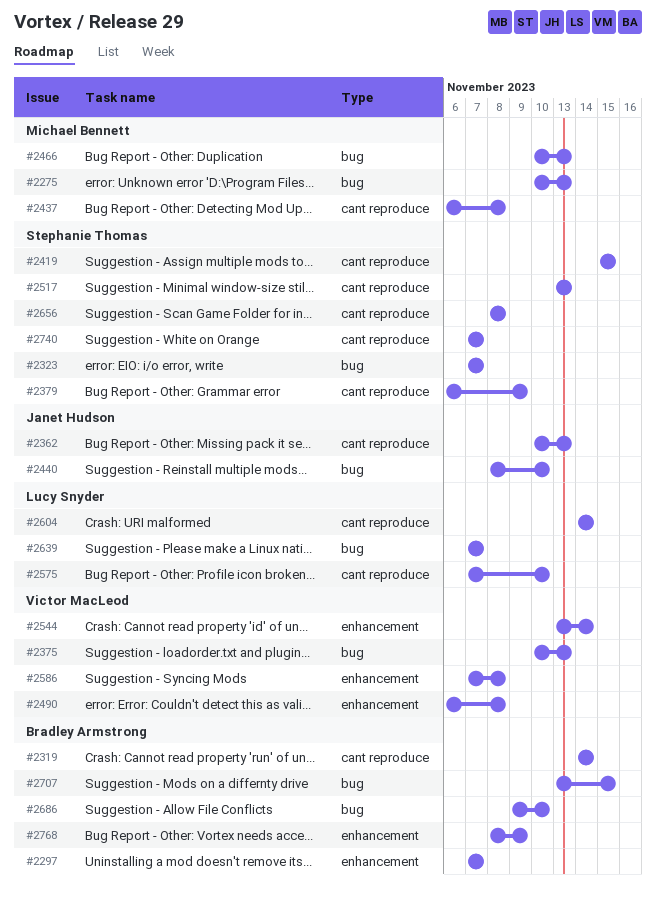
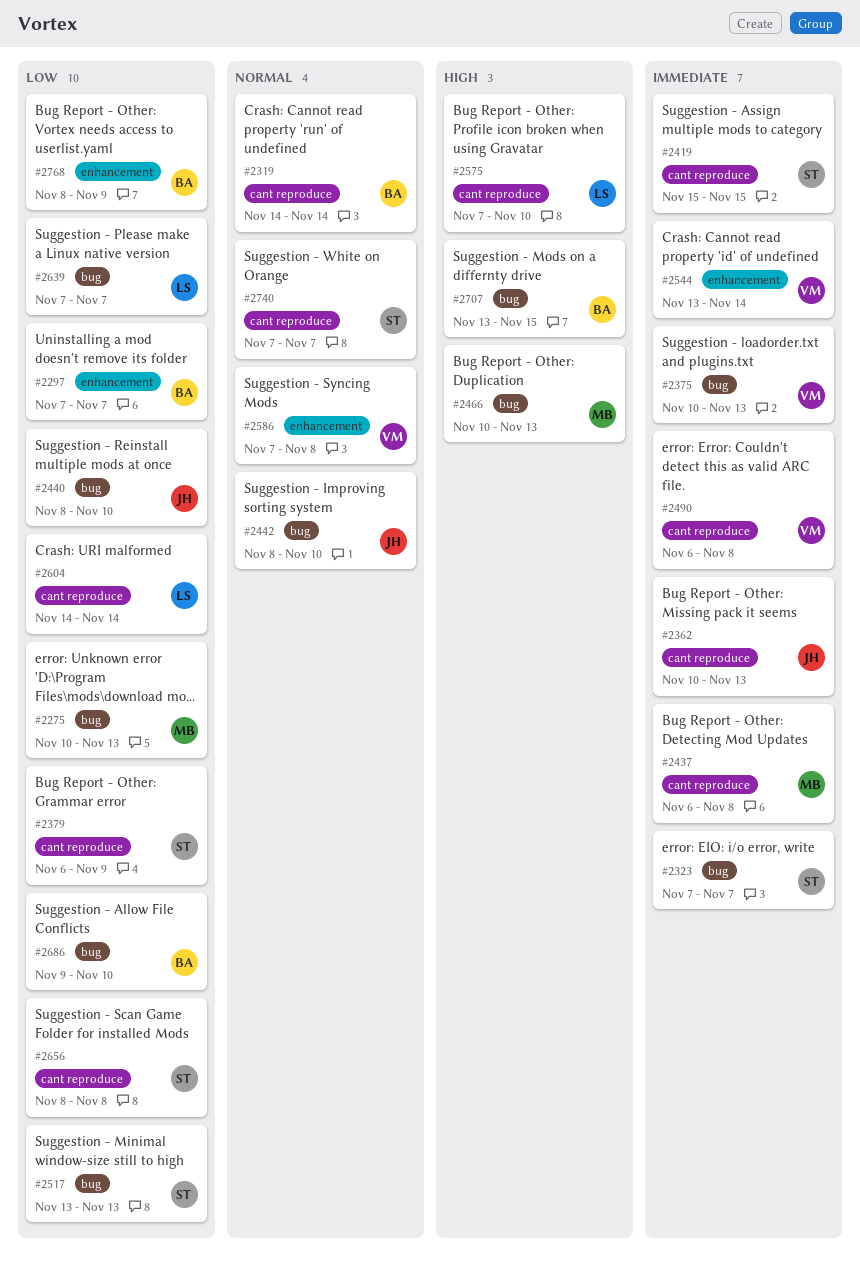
#2442: none -> present
#2490, label: enhancement -> cant reproduce
#2517, label: cant reproduce -> bug

